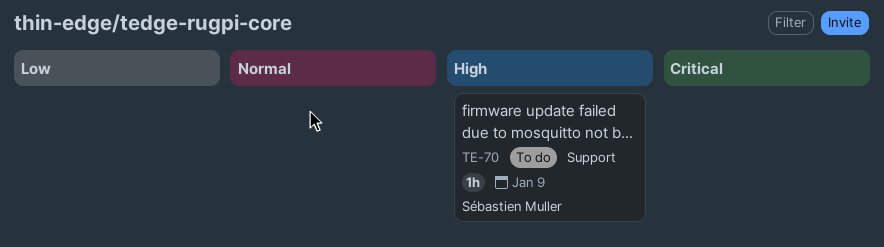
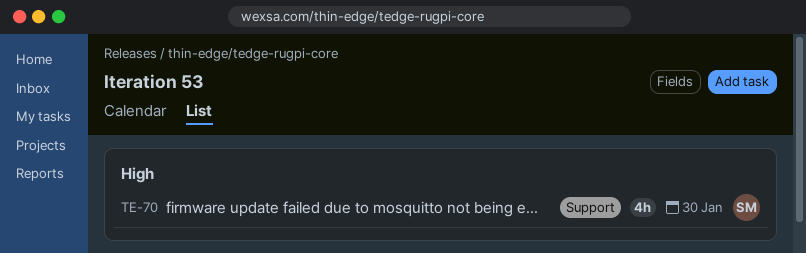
TE-70, estimate: 1h -> 4h
TE-70, due: Jan 9 -> Jan 30

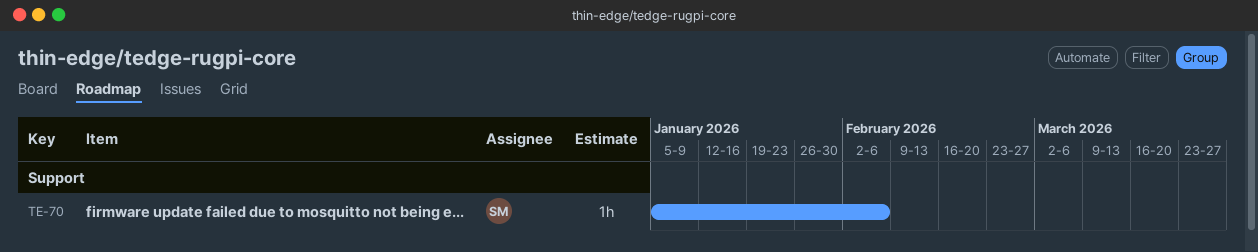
TE-70, estimate: 4h -> 1h
TE-70, due: Jan 30 -> Feb 6

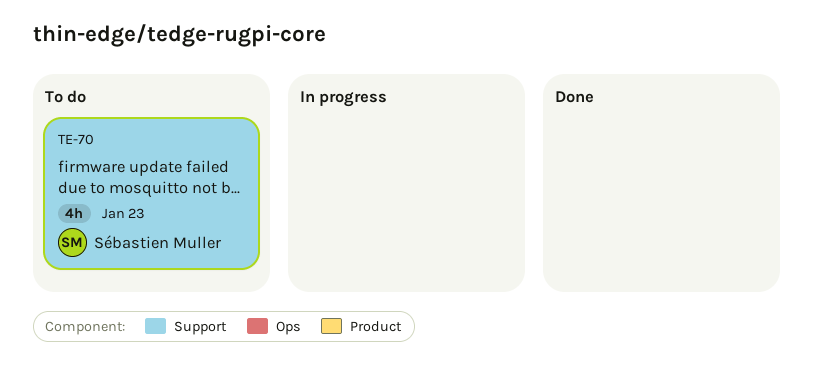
TE-70, estimate: 1h -> 4h
TE-70, due: Feb 6 -> Jan 23

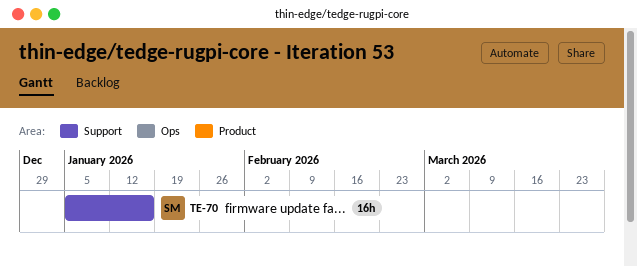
TE-70, estimate: 4h -> 16h
TE-70, due: Jan 23 -> Jan 16

